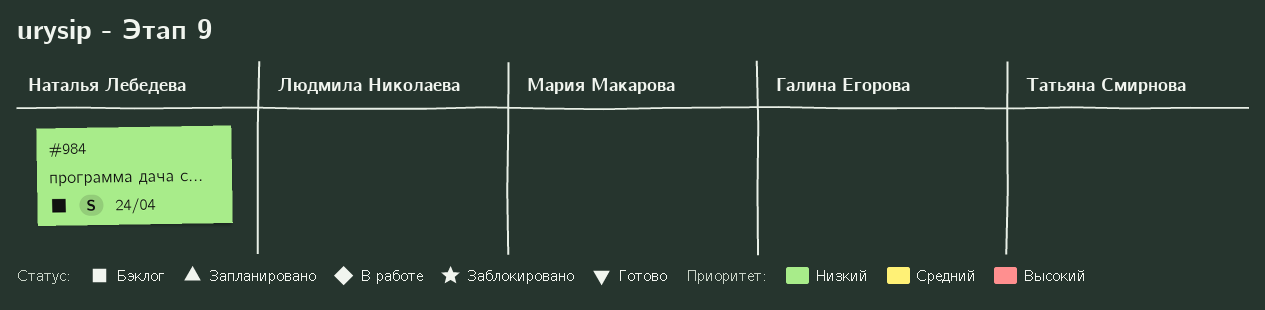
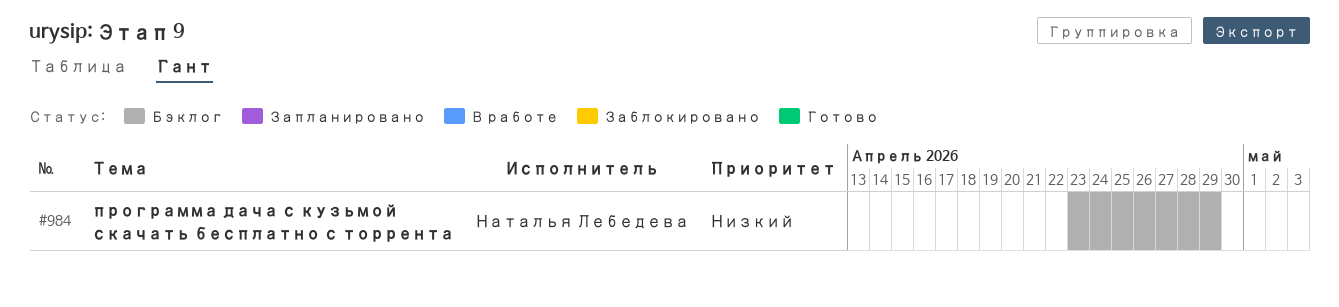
#984, due: Apr 24 -> Apr 29

